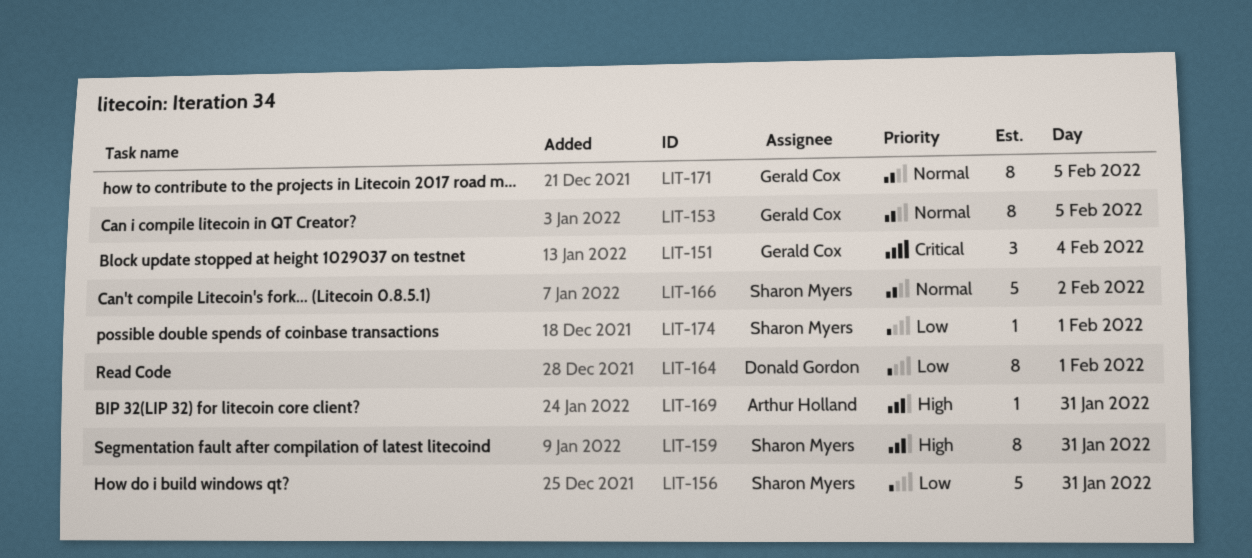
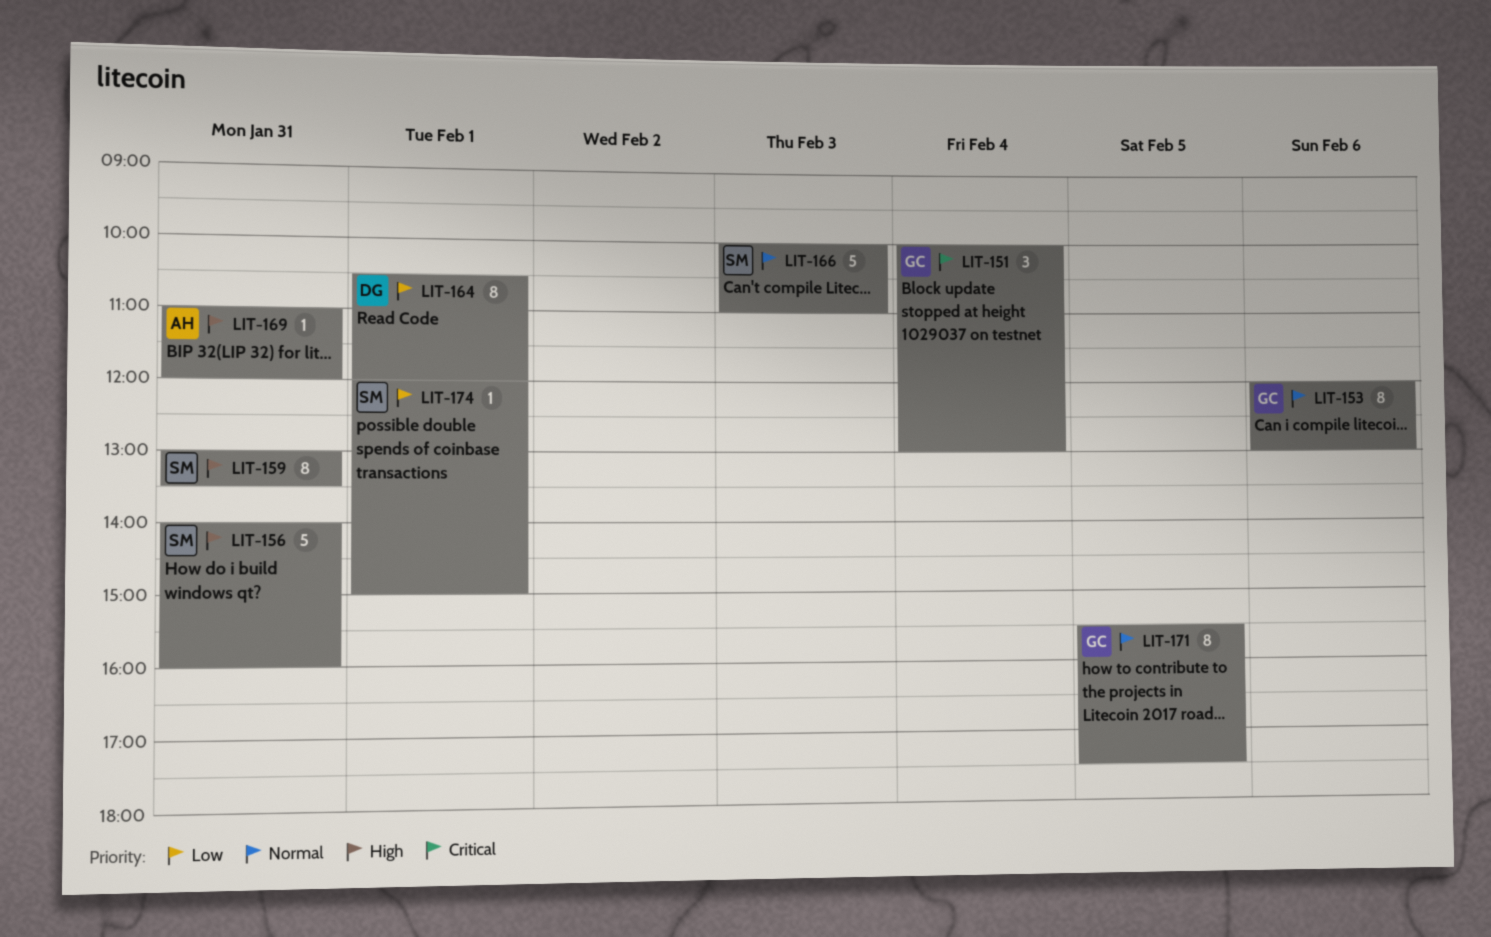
LIT-153, day: Feb 5 -> Feb 6
LIT-156, priority: Low -> High
LIT-166, day: Feb 2 -> Feb 3

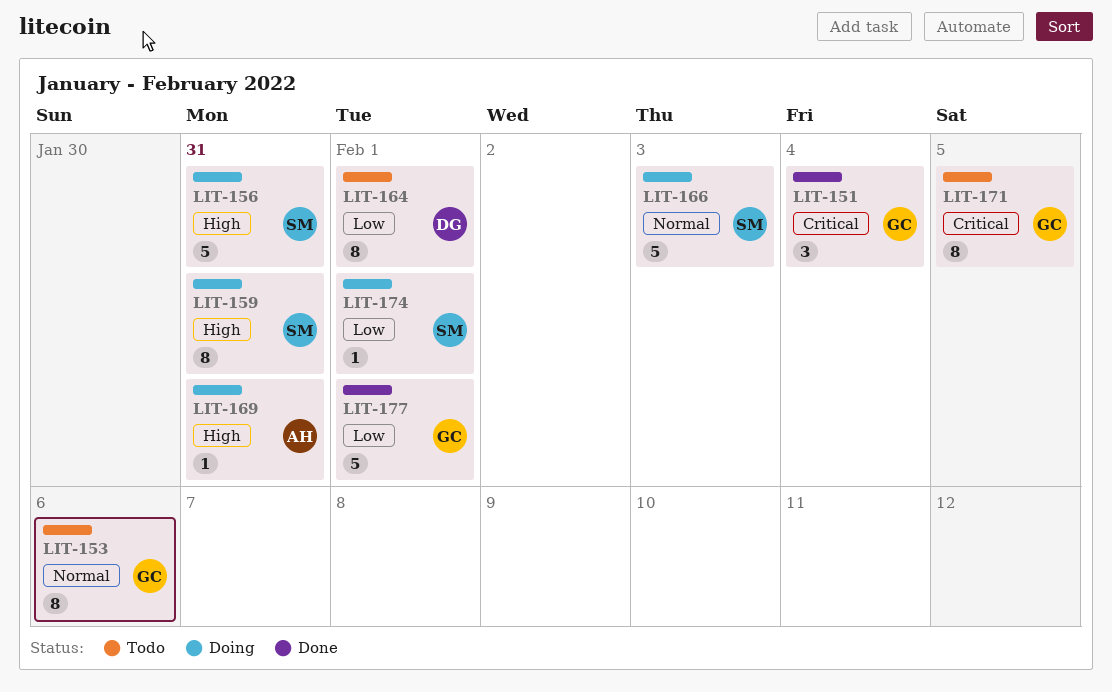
LIT-171, priority: Normal -> Critical
LIT-177: none -> present

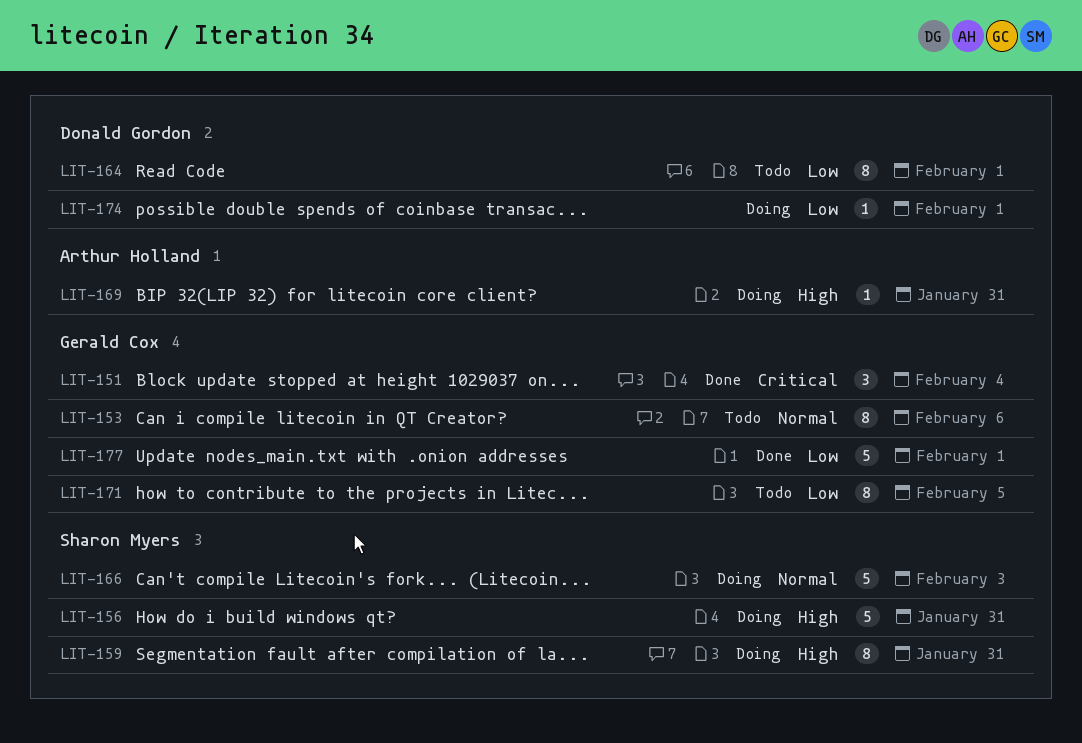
LIT-171, priority: Critical -> Low
LIT-174, owner: Sharon Myers -> Donald Gordon

